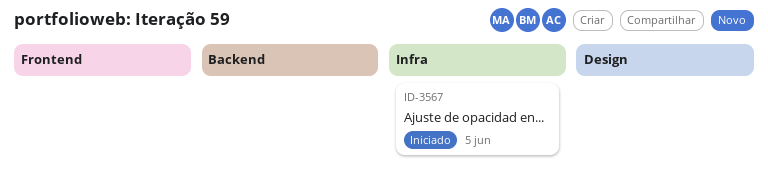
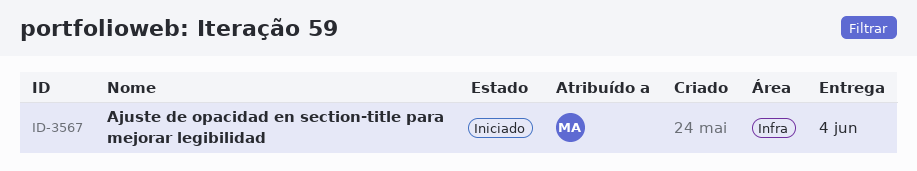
ID-3567, due: Jun 5 -> Jun 4

